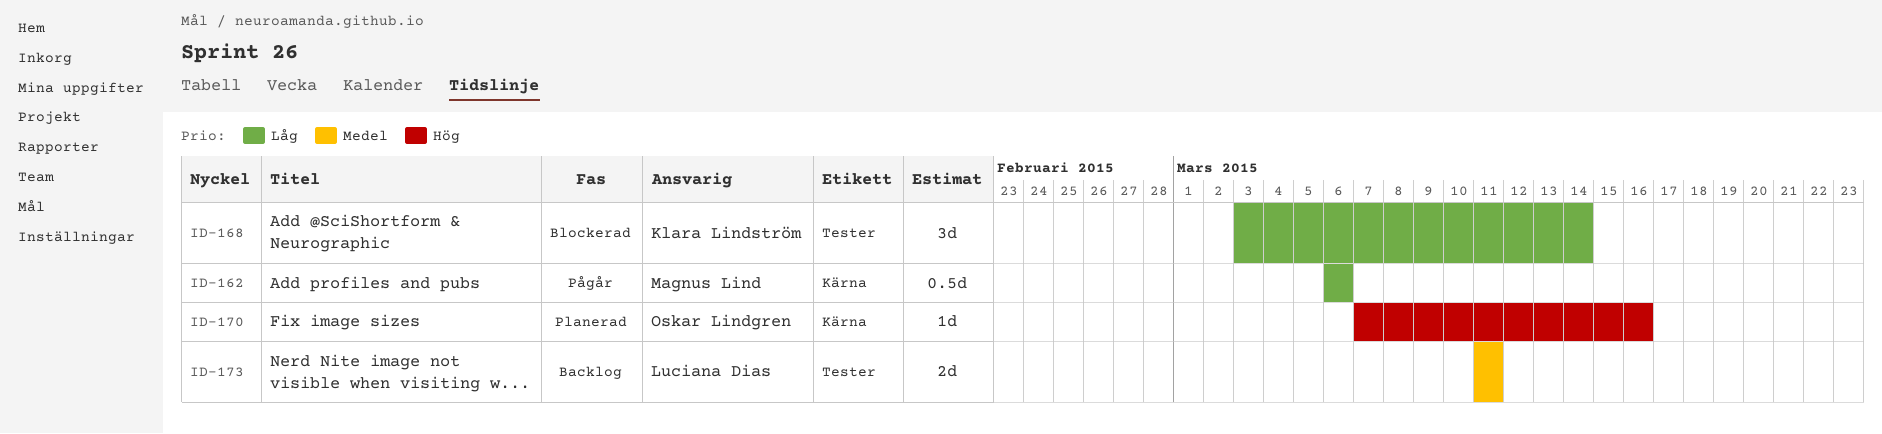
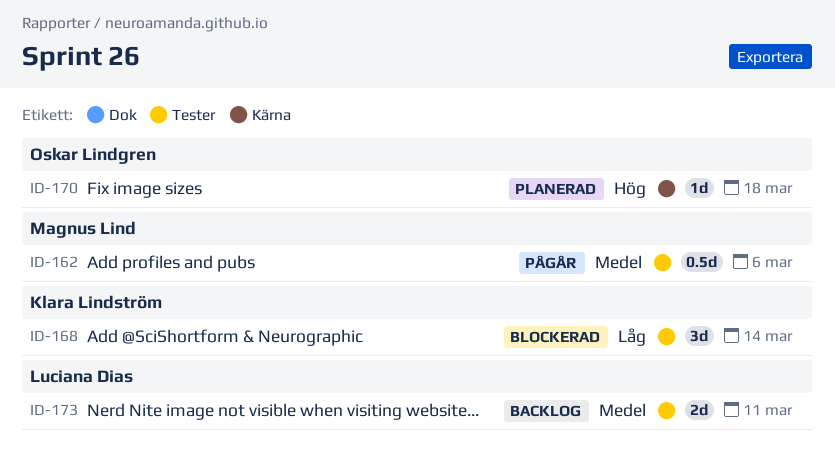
ID-162, priority: Låg -> Medel
ID-162, label: Kärna -> Tester
ID-170, due: Mar 16 -> Mar 18

